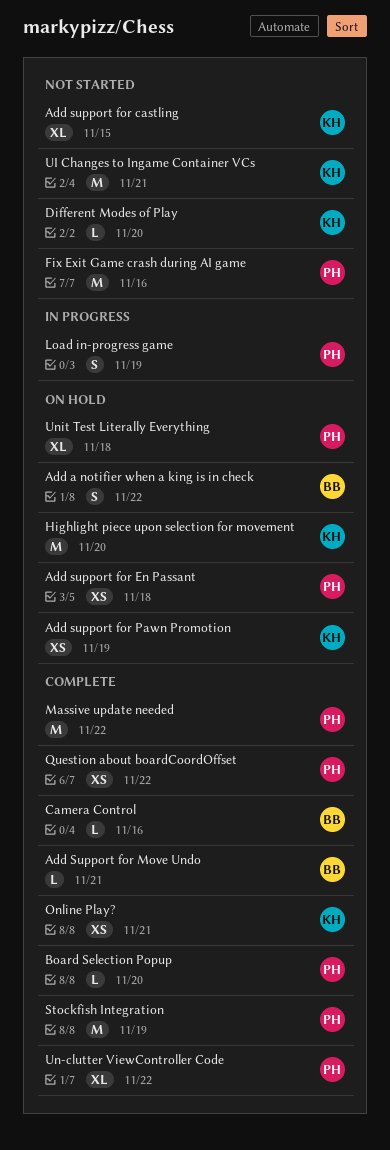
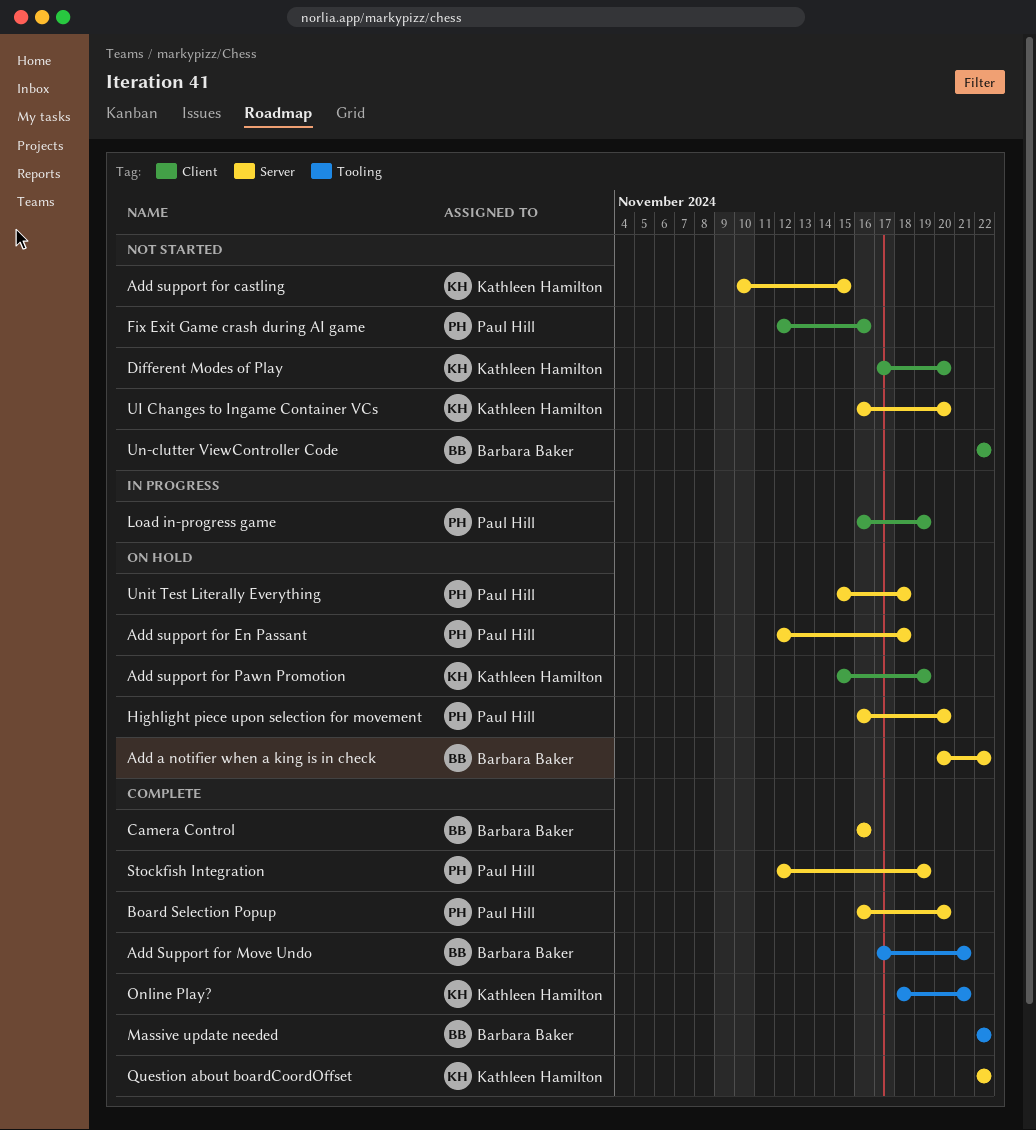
Highlight piece upon selection for movement, owner: Kathleen Hamilton -> Paul Hill
Massive update needed, owner: Paul Hill -> Barbara Baker
Question about boardCoordOffset, owner: Paul Hill -> Kathleen Hamilton
UI Changes to Ingame Container VCs, due: Nov 21 -> Nov 20
Un-clutter ViewController Code, status: Complete -> Not started
Un-clutter ViewController Code, owner: Paul Hill -> Barbara Baker

